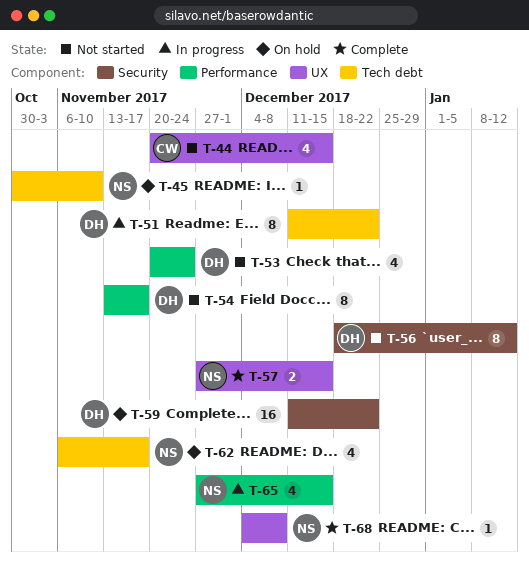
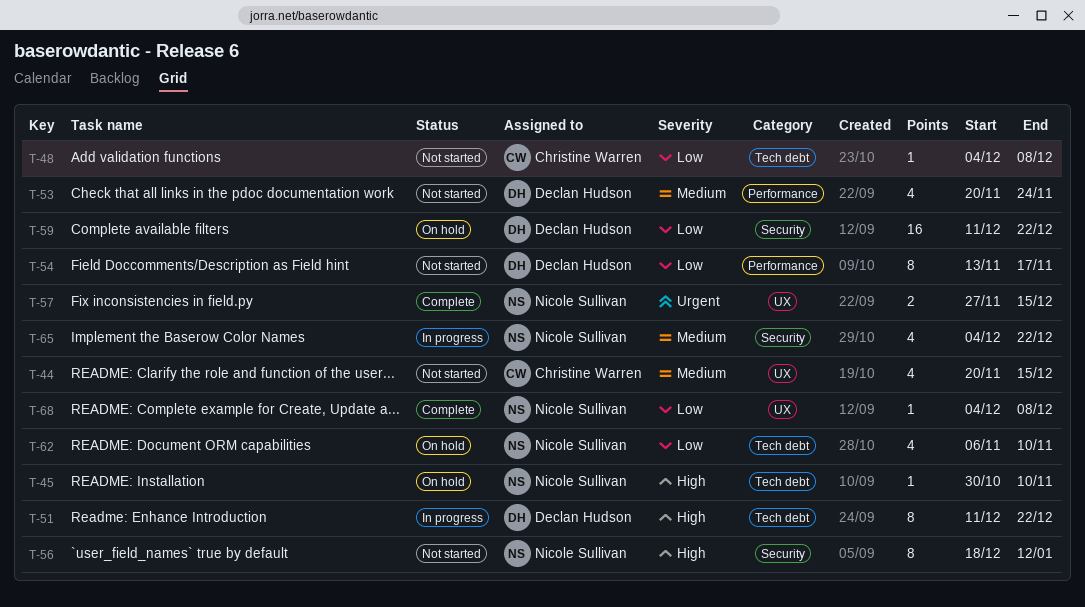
T-48: none -> present
T-56, owner: Declan Hudson -> Nicole Sullivan
T-62, due: Nov 17 -> Nov 10
T-65, label: Performance -> Security
T-65, start: Nov 27 -> Dec 4
T-65, due: Dec 15 -> Dec 22

